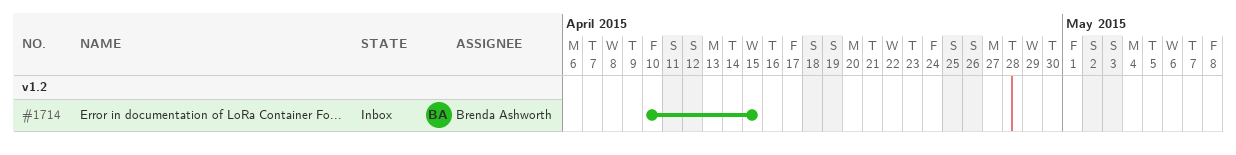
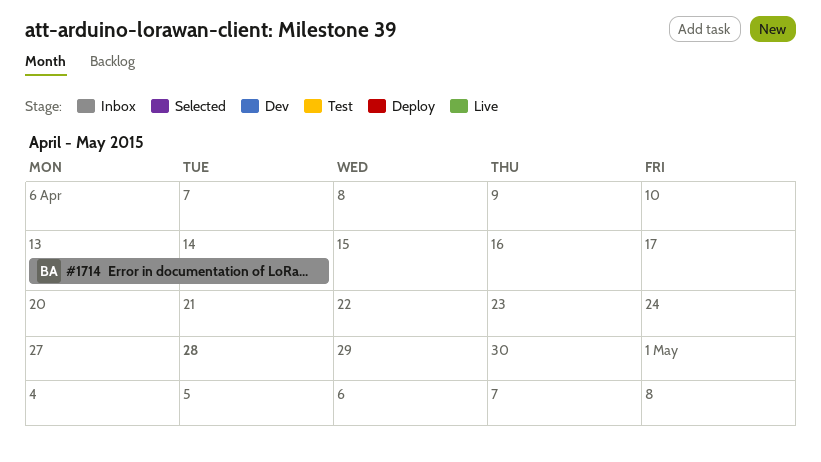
#1714, start: Apr 10 -> Apr 13
#1714, due: Apr 15 -> Apr 14

